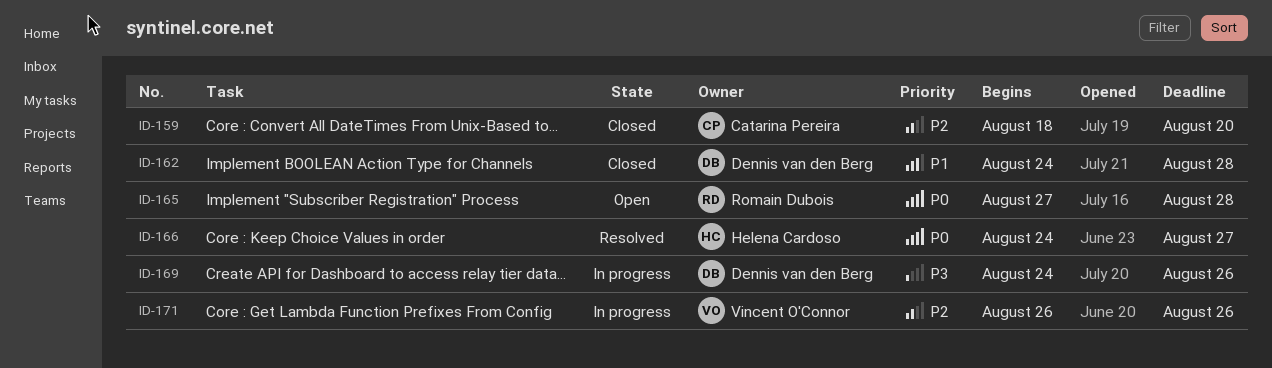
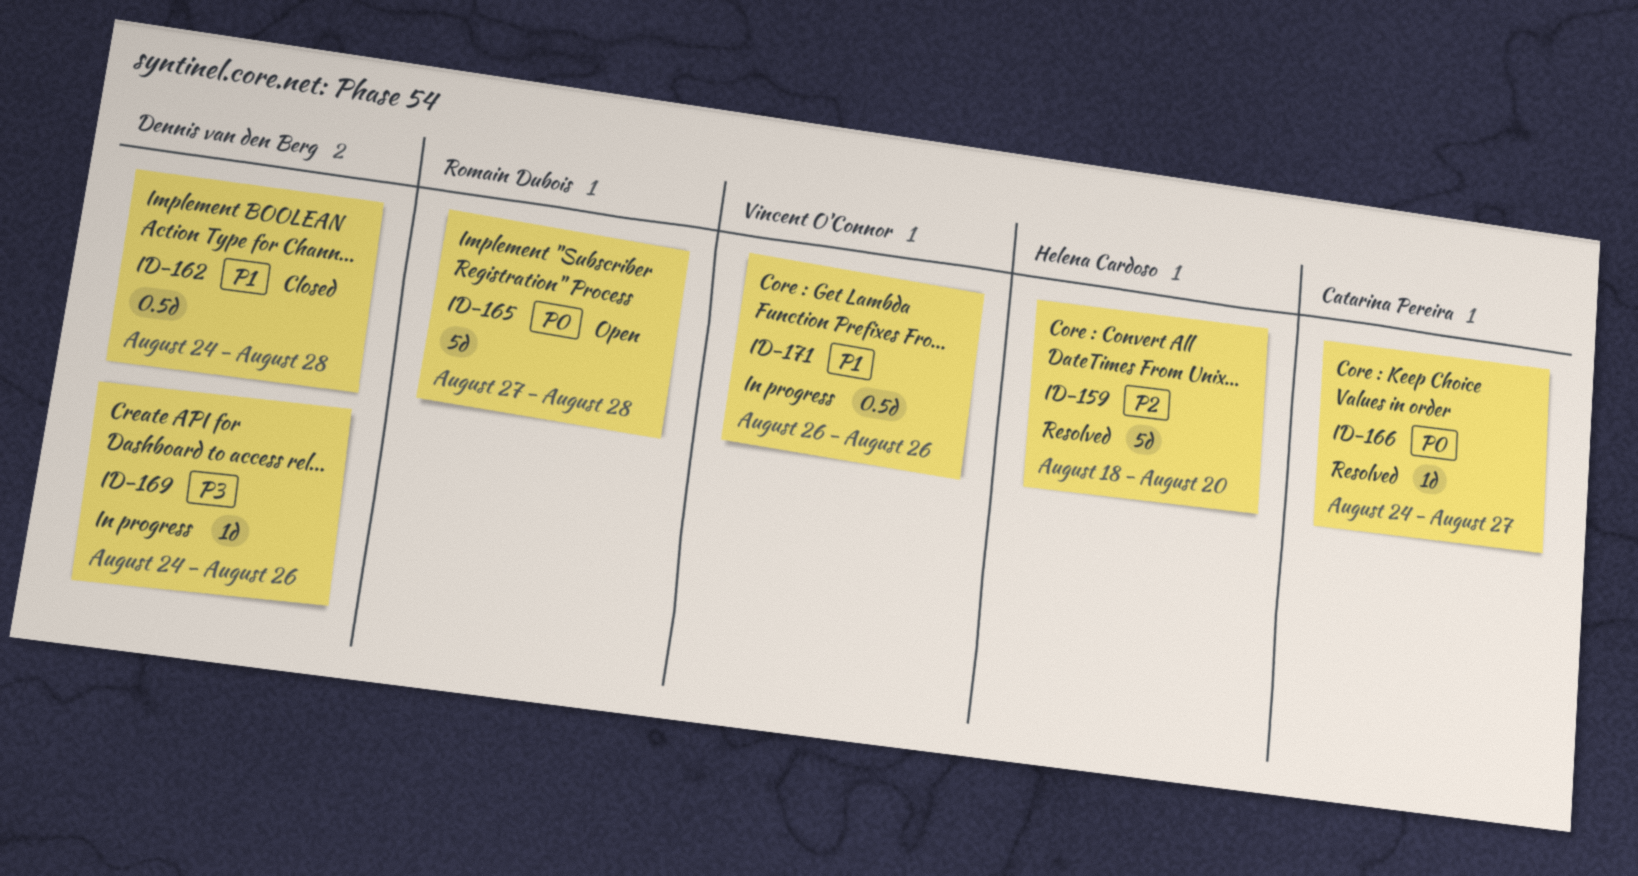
ID-159, status: Closed -> Resolved
ID-159, owner: Catarina Pereira -> Helena Cardoso
ID-166, owner: Helena Cardoso -> Catarina Pereira
ID-171, priority: P2 -> P1

